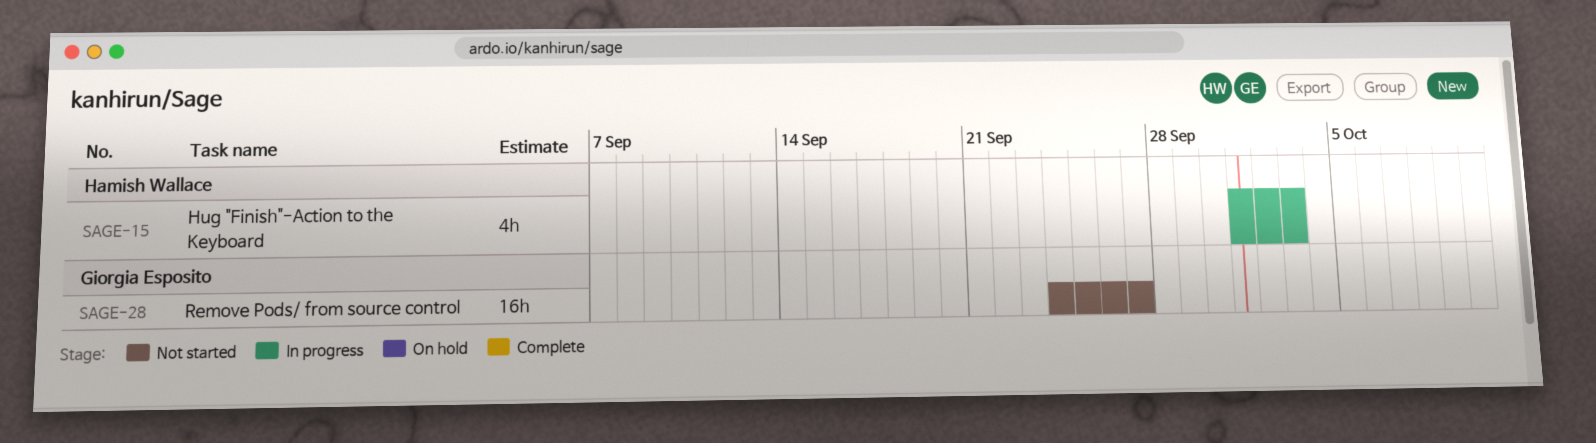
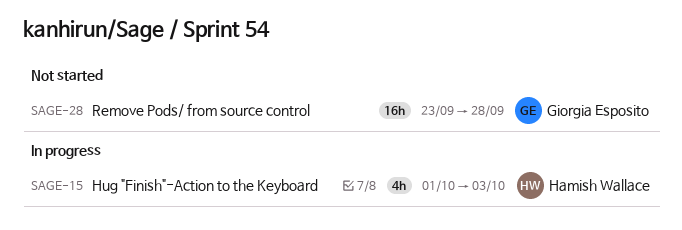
SAGE-28, start: Sep 24 -> Sep 23
SAGE-28, due: Sep 27 -> Sep 28

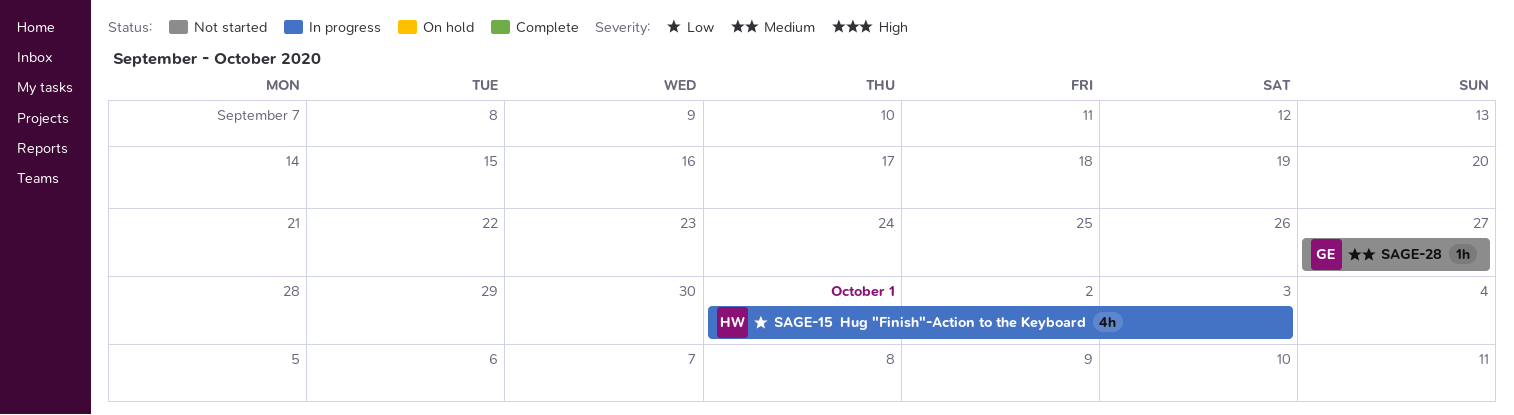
SAGE-28, estimate: 16h -> 1h
SAGE-28, start: Sep 23 -> Sep 27
SAGE-28, due: Sep 28 -> Sep 27

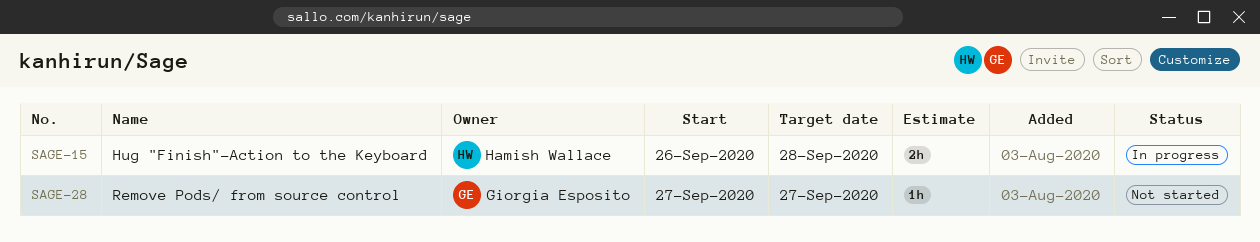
SAGE-15, estimate: 4h -> 2h
SAGE-15, start: Oct 1 -> Sep 26
SAGE-15, due: Oct 3 -> Sep 28

